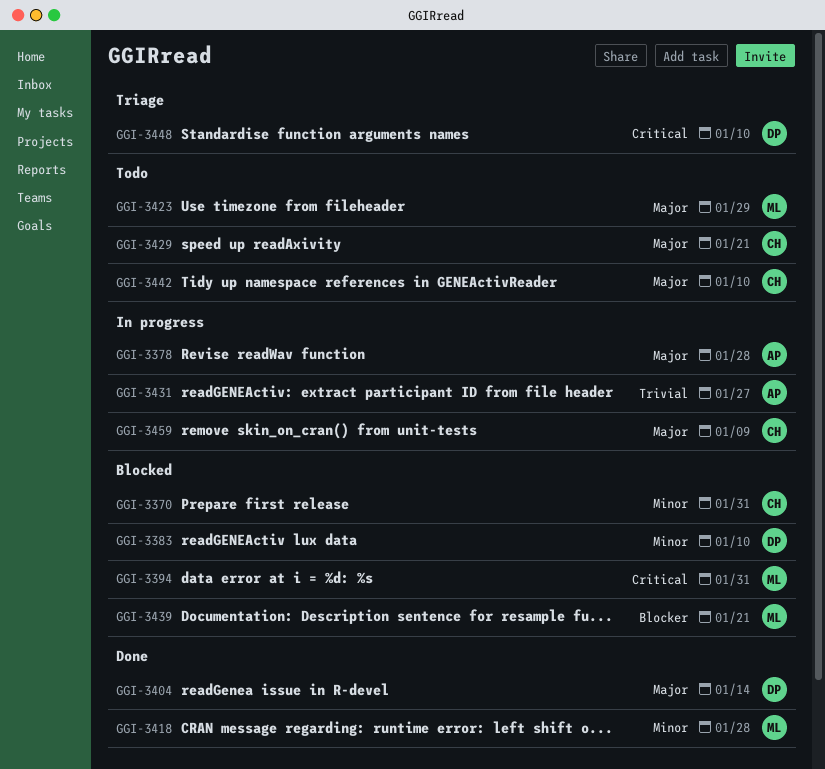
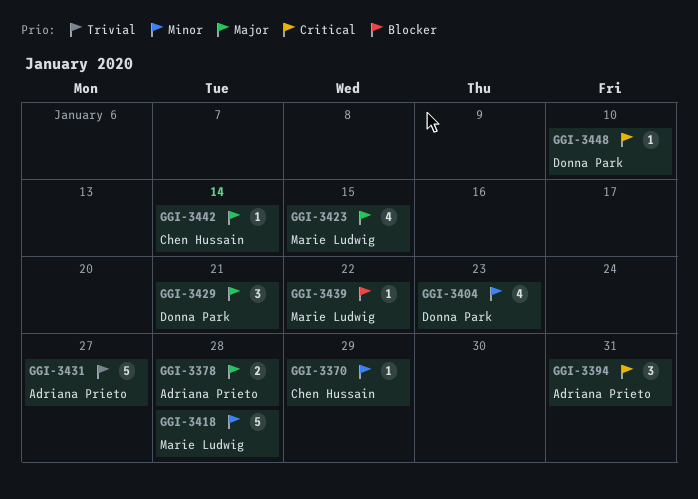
GGI-3370, due: Jan 31 -> Jan 29
GGI-3383: present -> none
GGI-3394, owner: Marie Ludwig -> Adriana Prieto
GGI-3404, priority: Major -> Minor
GGI-3404, due: Jan 14 -> Jan 23
GGI-3423, due: Jan 29 -> Jan 15
GGI-3429, owner: Chen Hussain -> Donna Park
GGI-3439, due: Jan 21 -> Jan 22
GGI-3442, due: Jan 10 -> Jan 14
GGI-3459: present -> none

